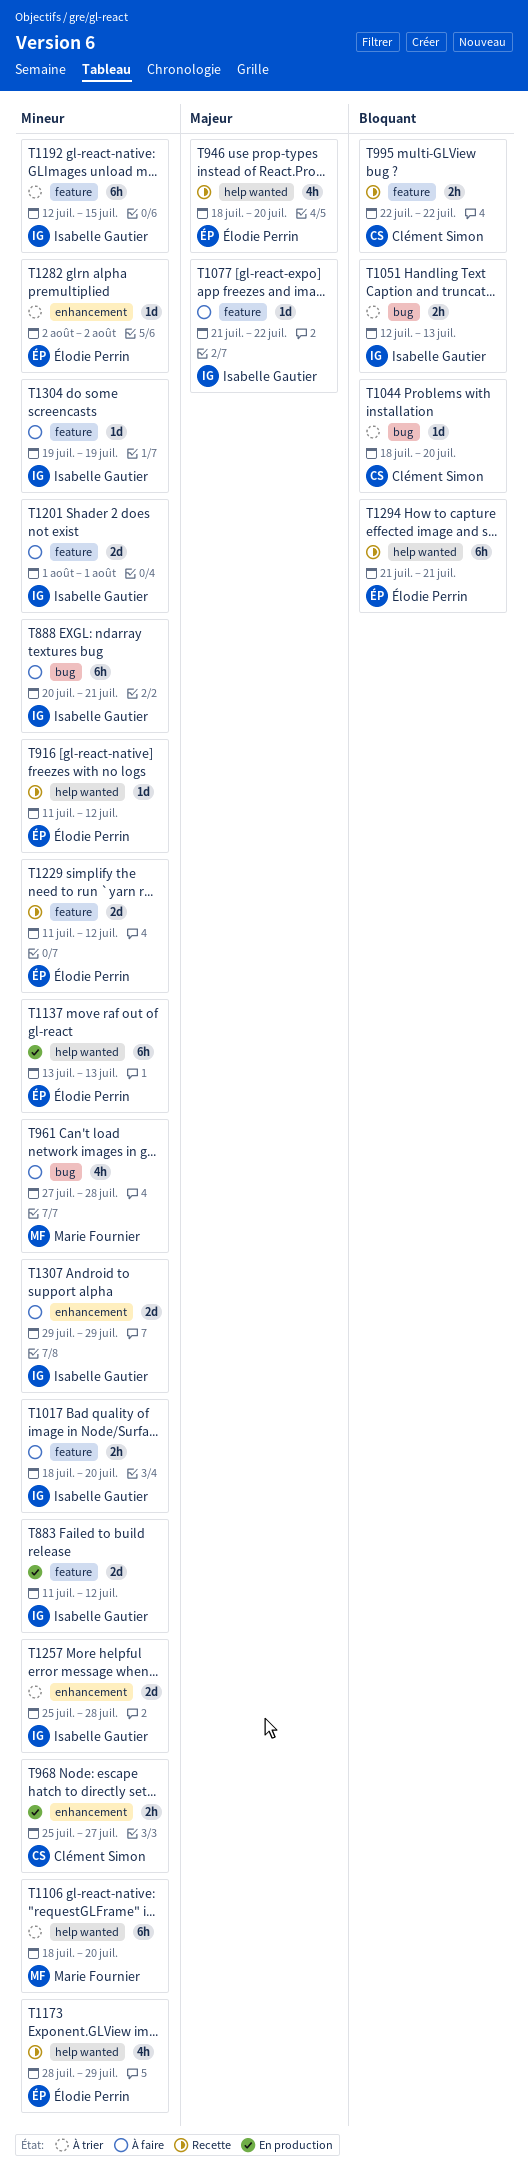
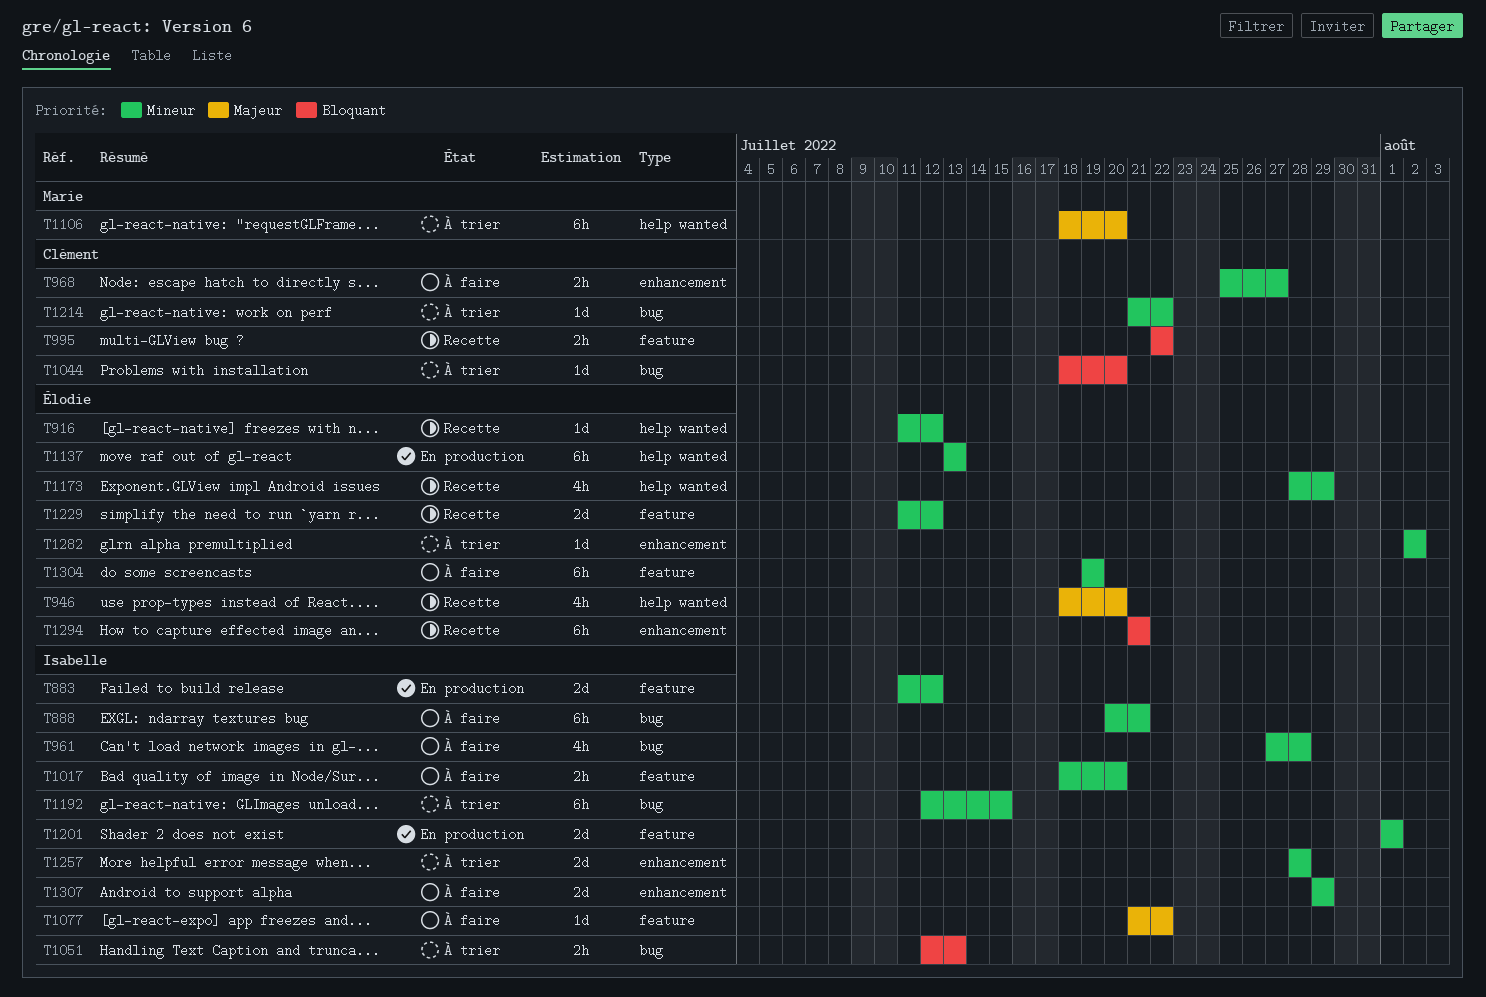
T961, owner: Marie Fournier -> Isabelle Gautier
T968, status: En production -> À faire
T1106, priority: Mineur -> Majeur
T1192, label: feature -> bug
T1201, status: À faire -> En production
T1214: none -> present
T1257, start: Jul 25 -> Jul 28
T1294, label: help wanted -> enhancement
T1304, owner: Isabelle Gautier -> Élodie Perrin
T1304, estimate: 1d -> 6h

